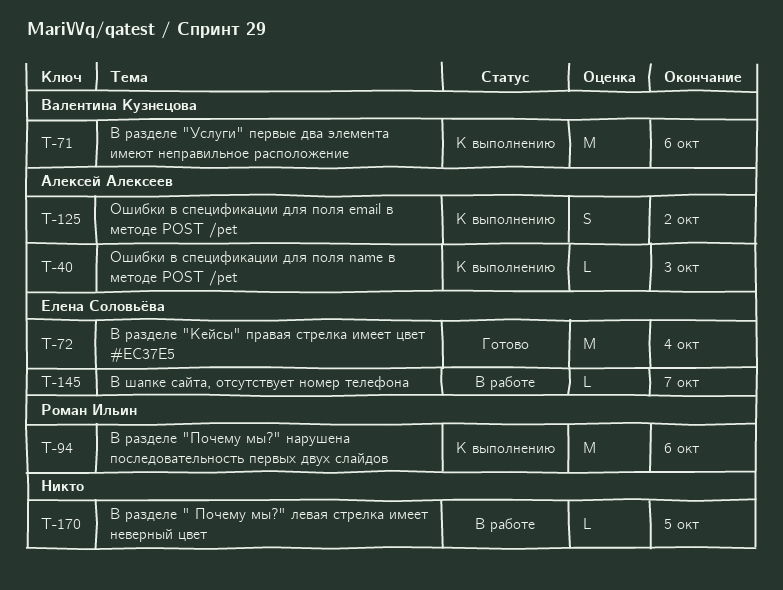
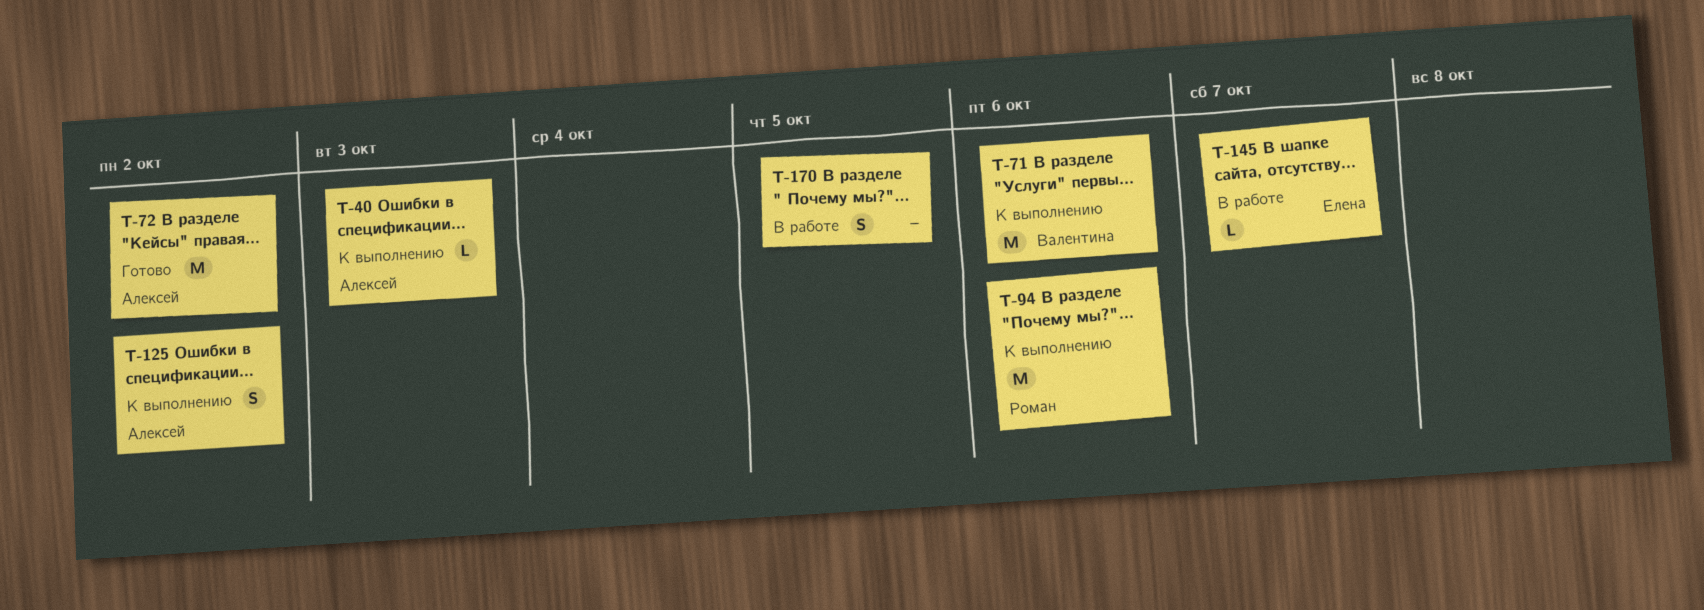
T-72, owner: Елена Соловьёва -> Алексей Алексеев
T-72, due: Oct 4 -> Oct 2
T-170, estimate: L -> S

